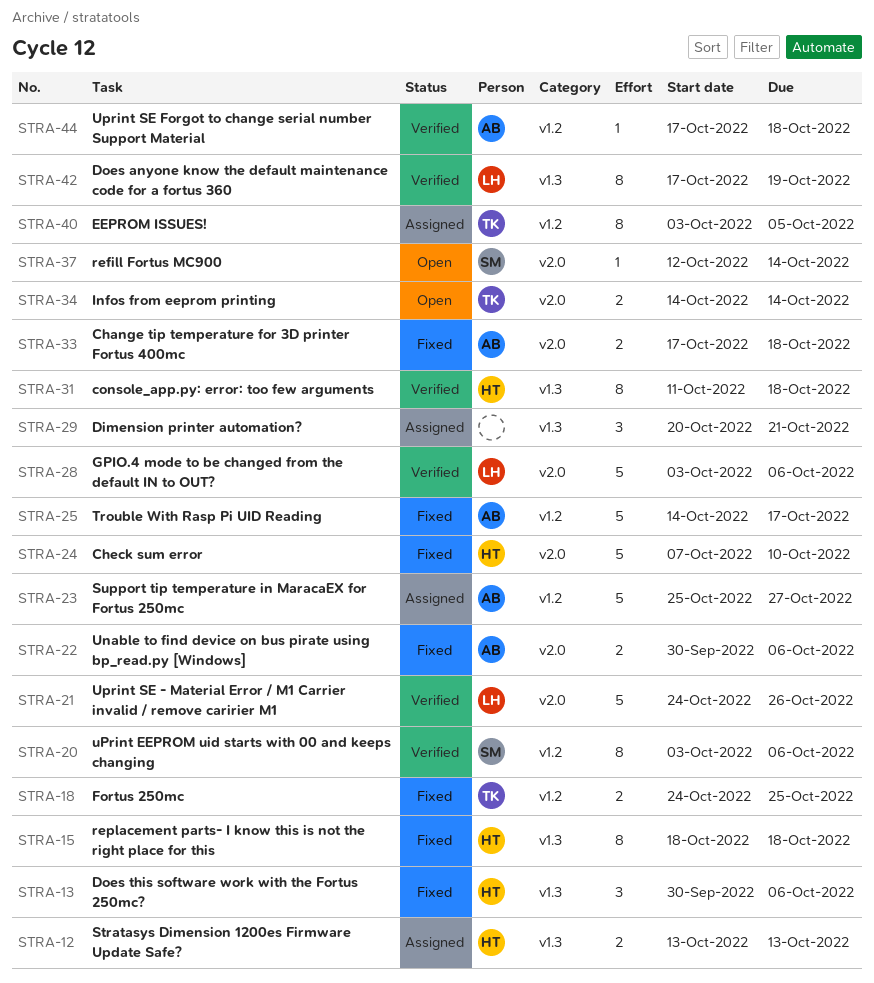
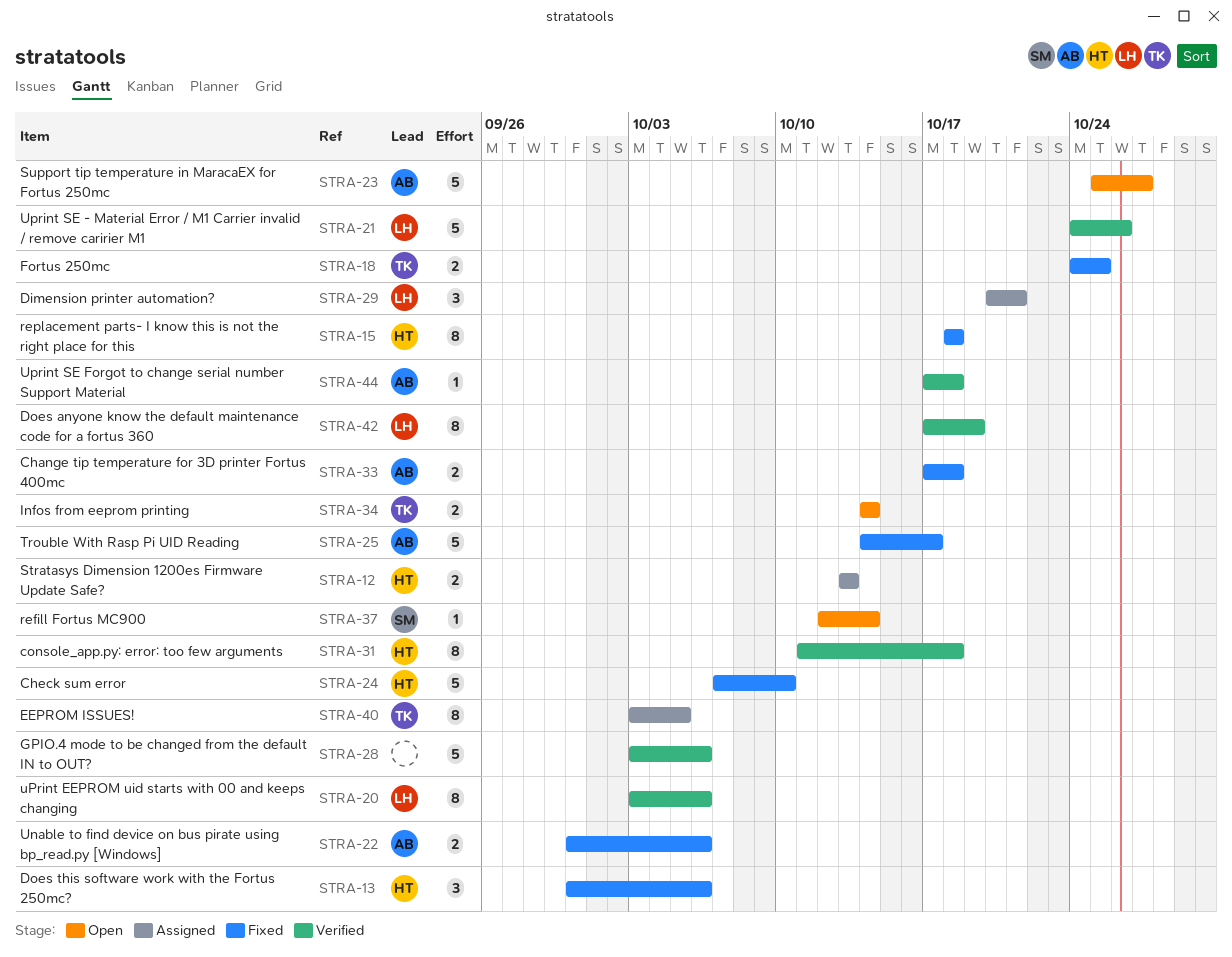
STRA-20, owner: SM -> LH
STRA-23, status: Assigned -> Open
STRA-28, owner: LH -> none
STRA-29, owner: none -> LH

